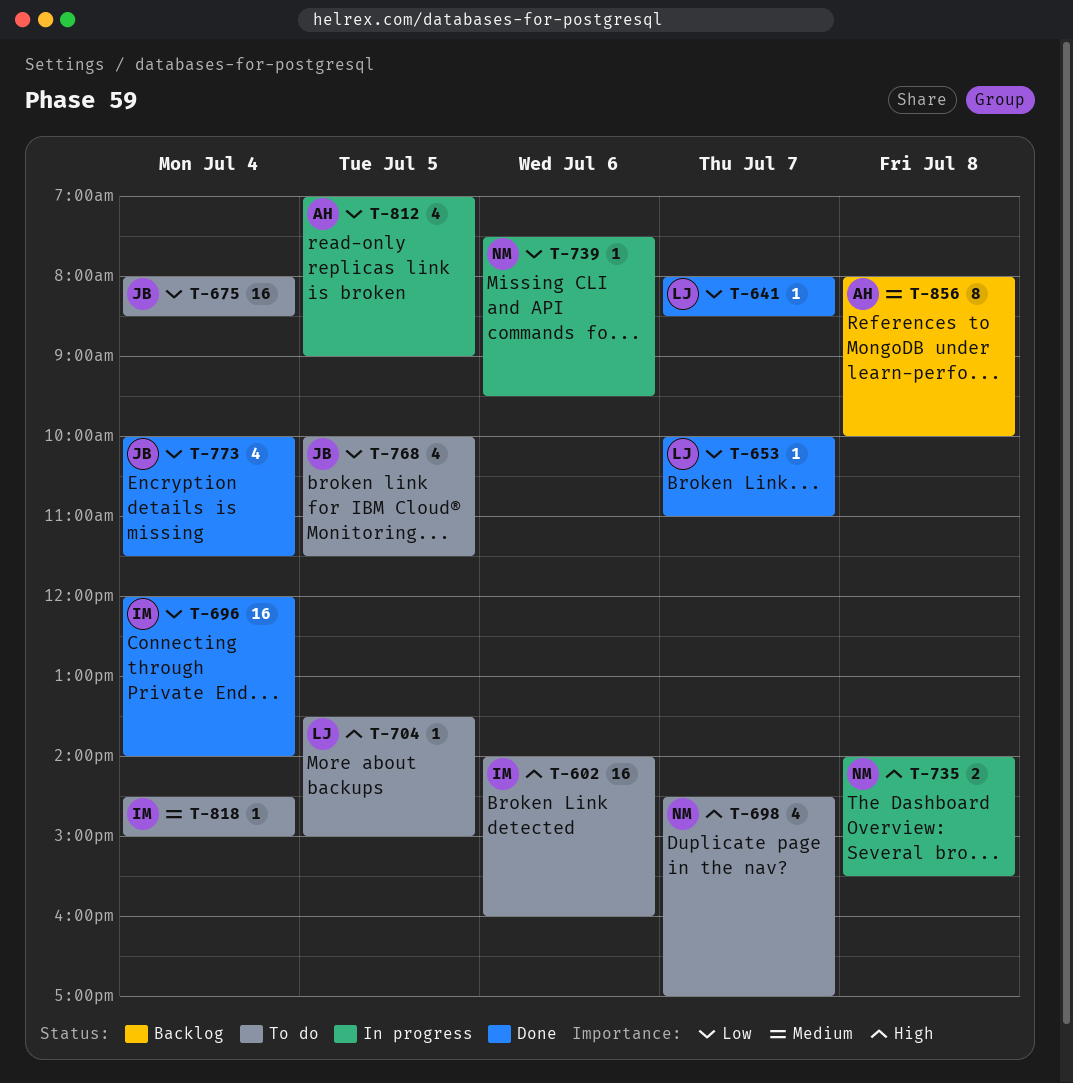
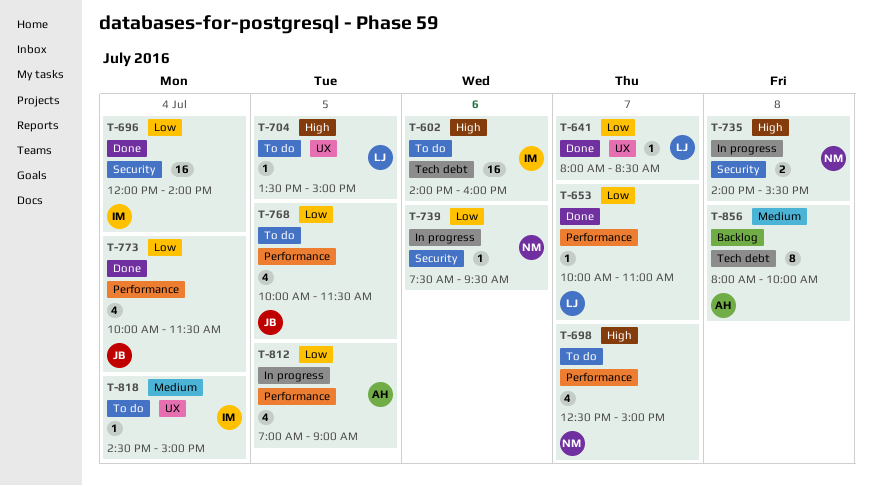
T-675: present -> none
T-698, begins: 14:30 -> 12:30
T-698, ends: 17:00 -> 15:00

